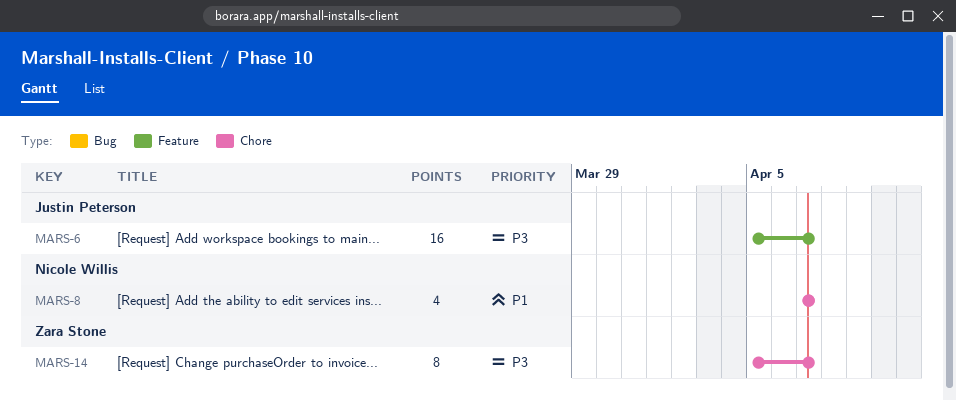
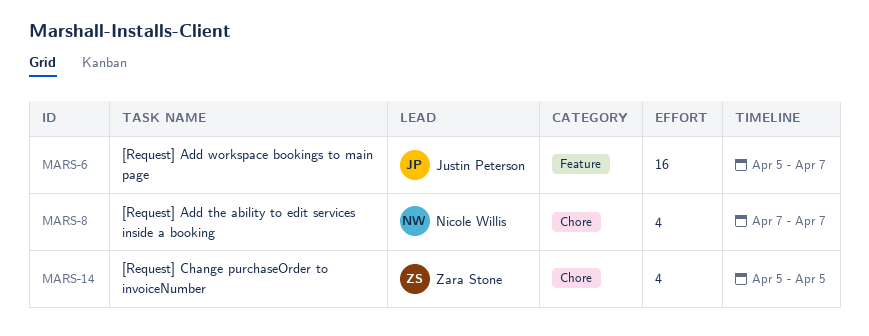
MARS-14, estimate: 8 -> 4
MARS-14, due: Apr 7 -> Apr 5

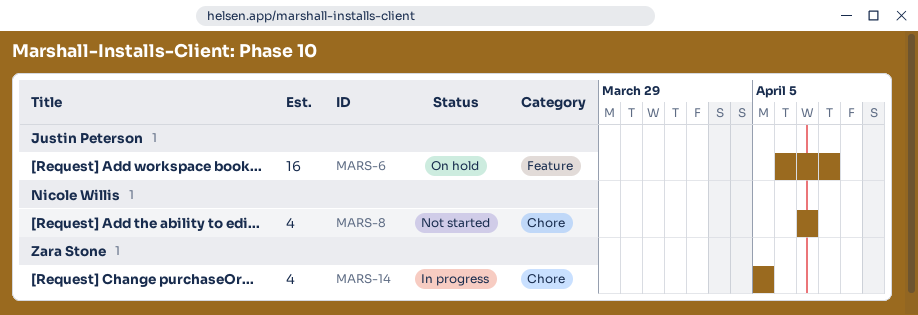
MARS-6, start: Apr 5 -> Apr 6
MARS-6, due: Apr 7 -> Apr 8

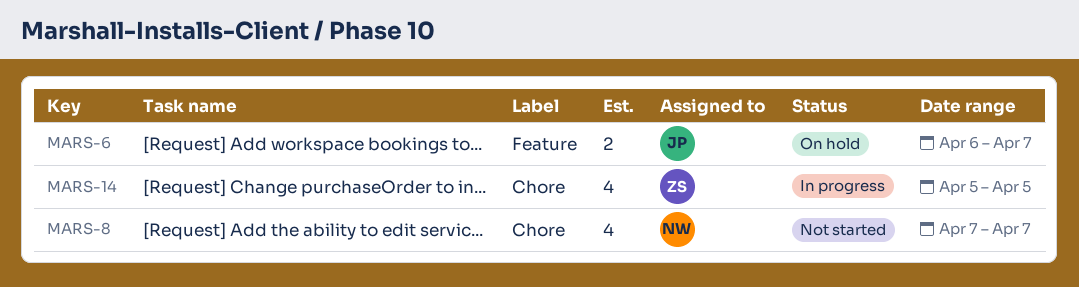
MARS-6, estimate: 16 -> 2
MARS-6, due: Apr 8 -> Apr 7

